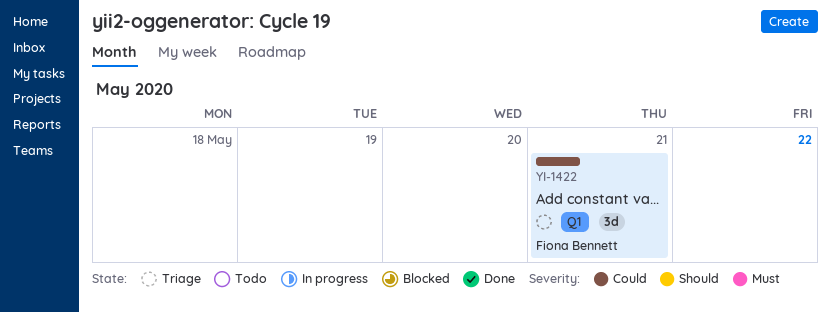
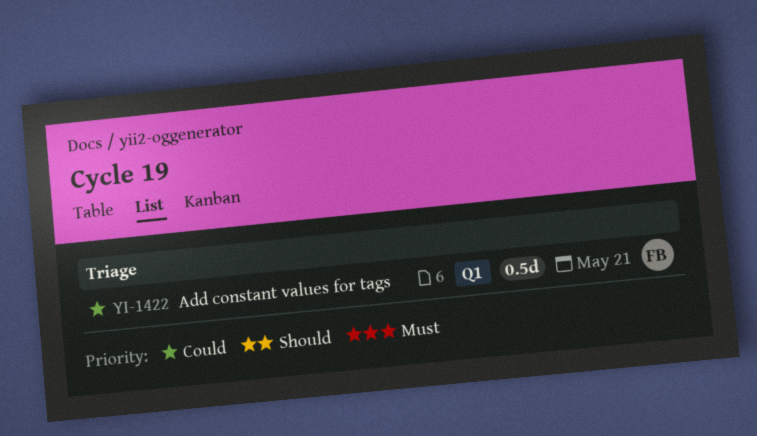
YI-1422, estimate: 3d -> 0.5d

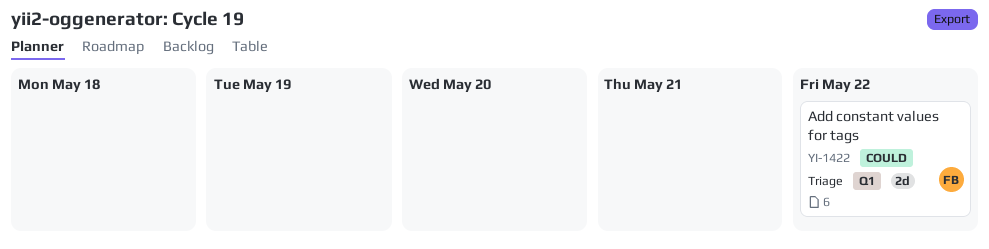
YI-1422, estimate: 0.5d -> 2d
YI-1422, due: May 21 -> May 22

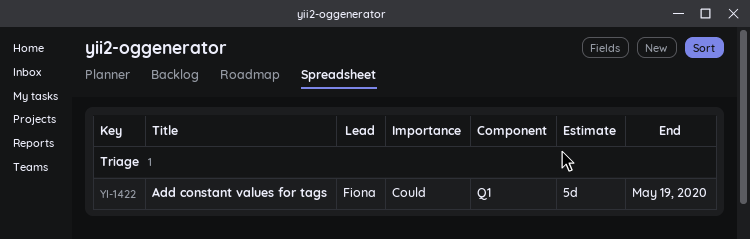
YI-1422, estimate: 2d -> 5d
YI-1422, due: May 22 -> May 19

